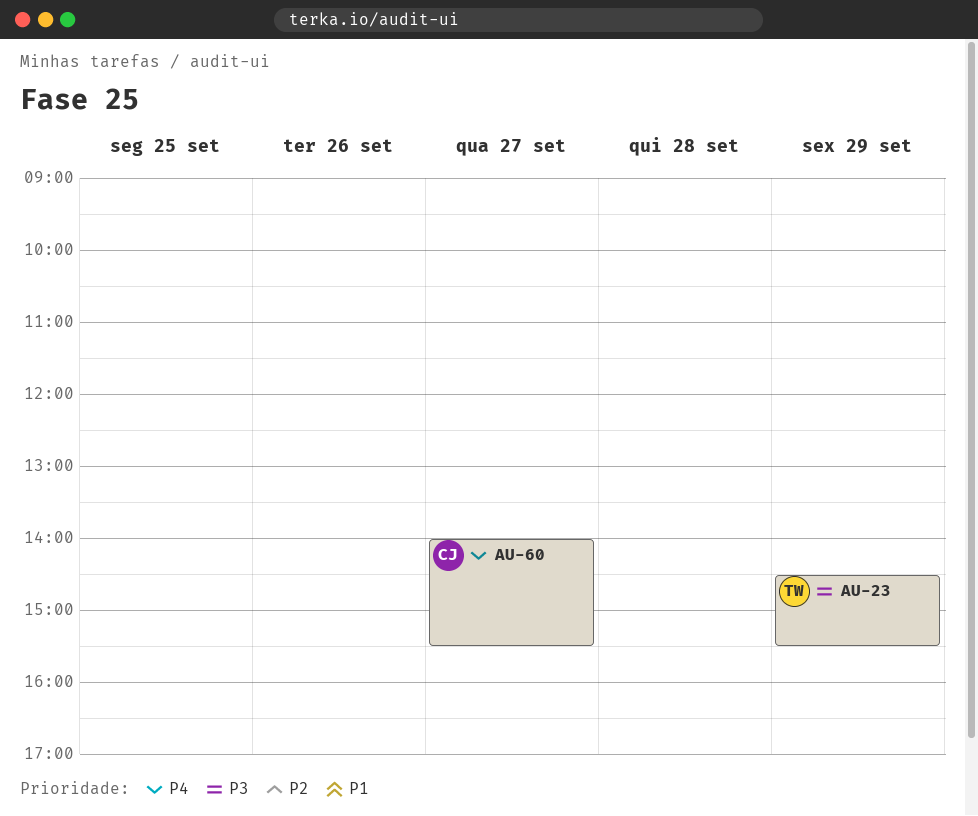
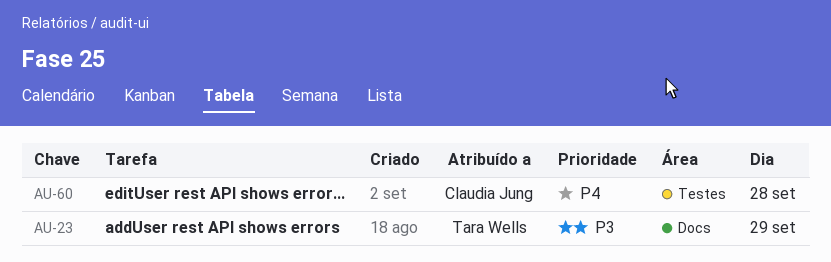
AU-60, day: Sep 27 -> Sep 28

